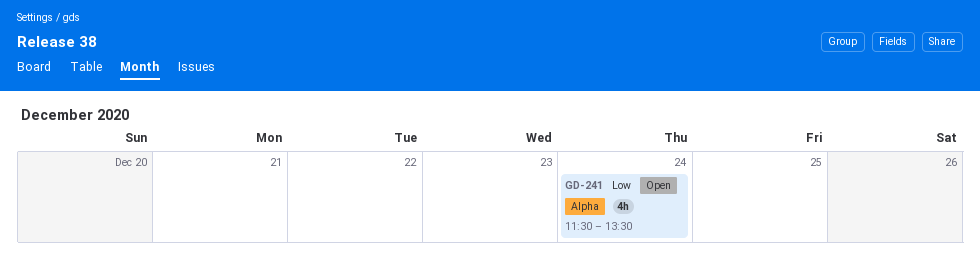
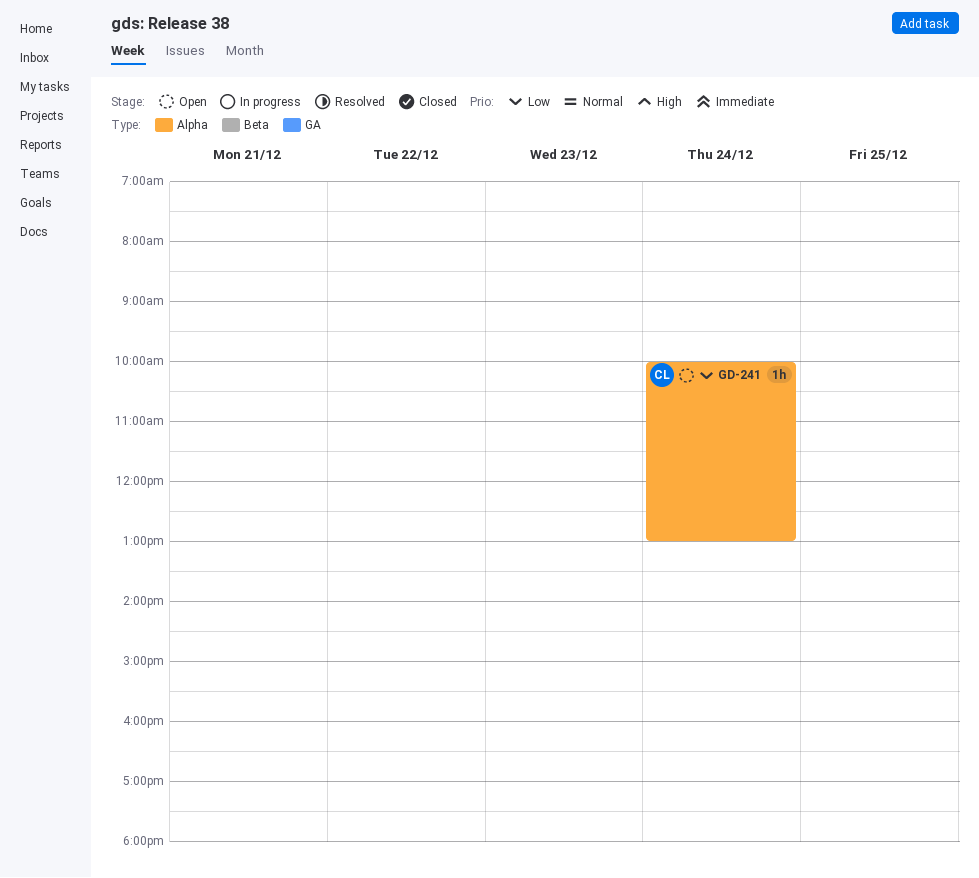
GD-241, estimate: 4h -> 1h
GD-241, begins: 11:30 -> 10:00
GD-241, ends: 13:30 -> 13:00

